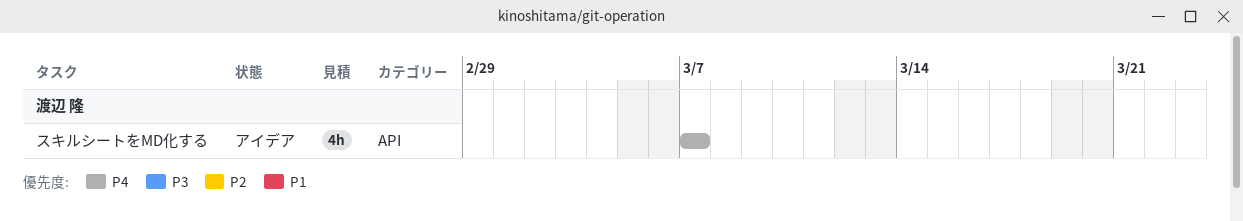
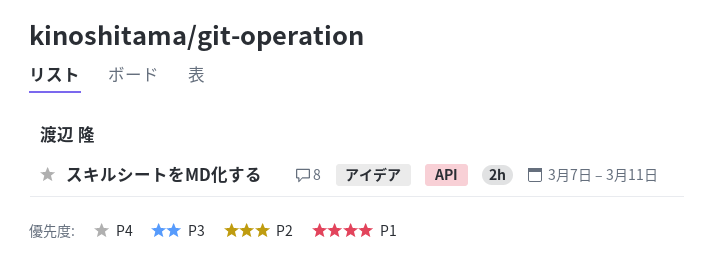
スキルシートをMD化する, estimate: 4h -> 2h
スキルシートをMD化する, due: Mar 7 -> Mar 11

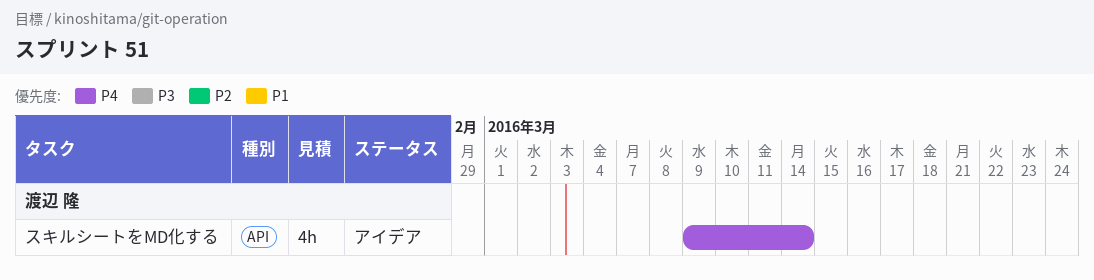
スキルシートをMD化する, estimate: 2h -> 4h
スキルシートをMD化する, start: Mar 7 -> Mar 9
スキルシートをMD化する, due: Mar 11 -> Mar 14

